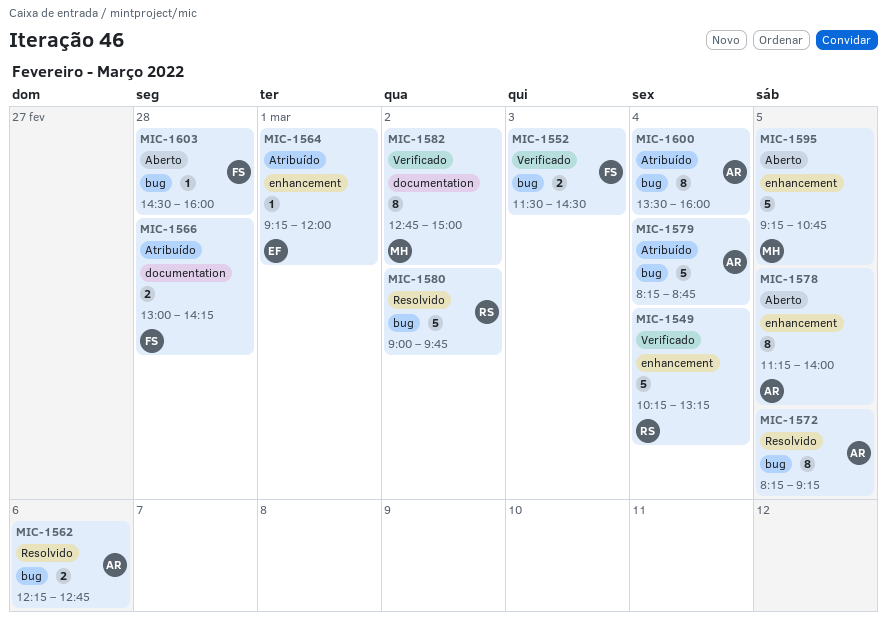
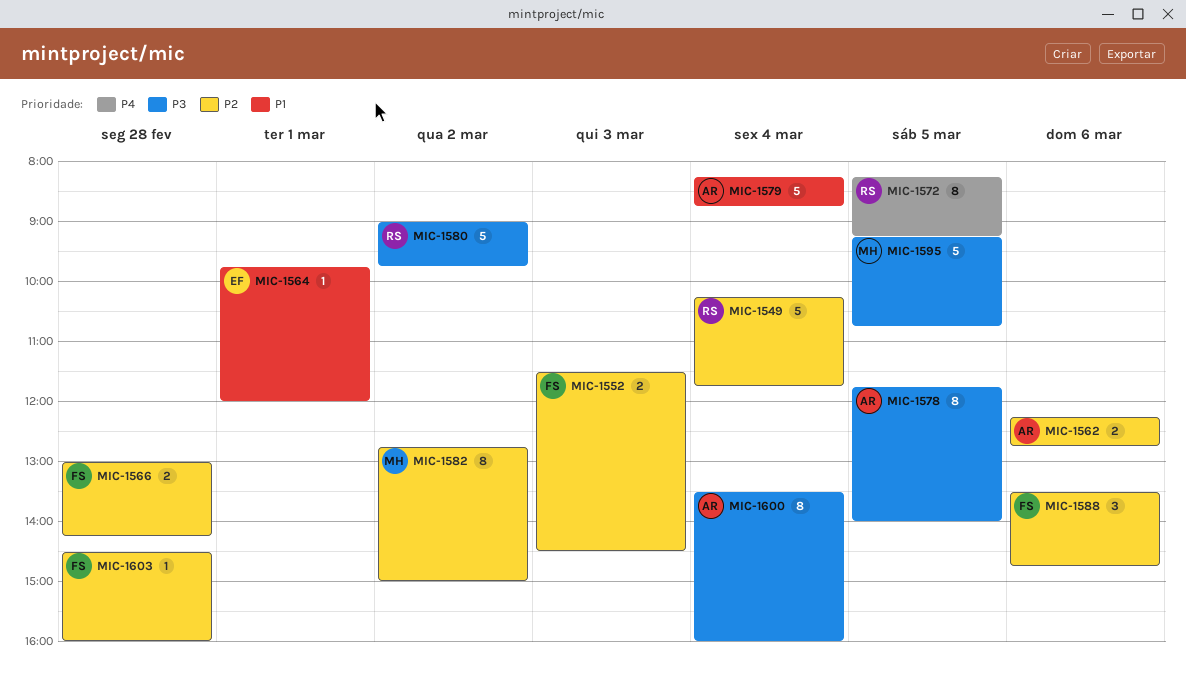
MIC-1549, ends: 13:15 -> 11:45
MIC-1564, begins: 09:15 -> 09:45
MIC-1572, owner: AR -> RS
MIC-1578, begins: 11:15 -> 11:45
MIC-1588: none -> present

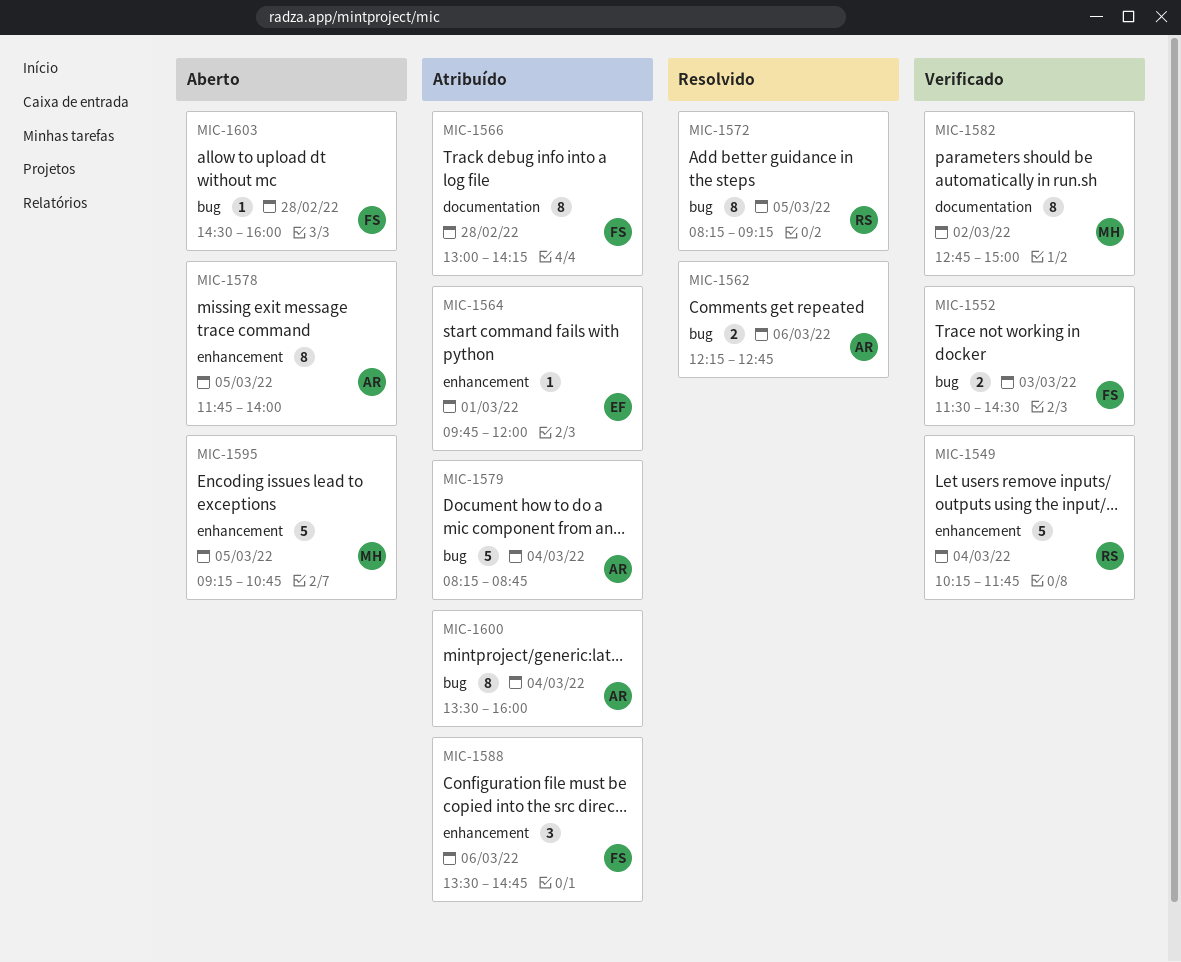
MIC-1566, estimate: 2 -> 8
MIC-1580: present -> none

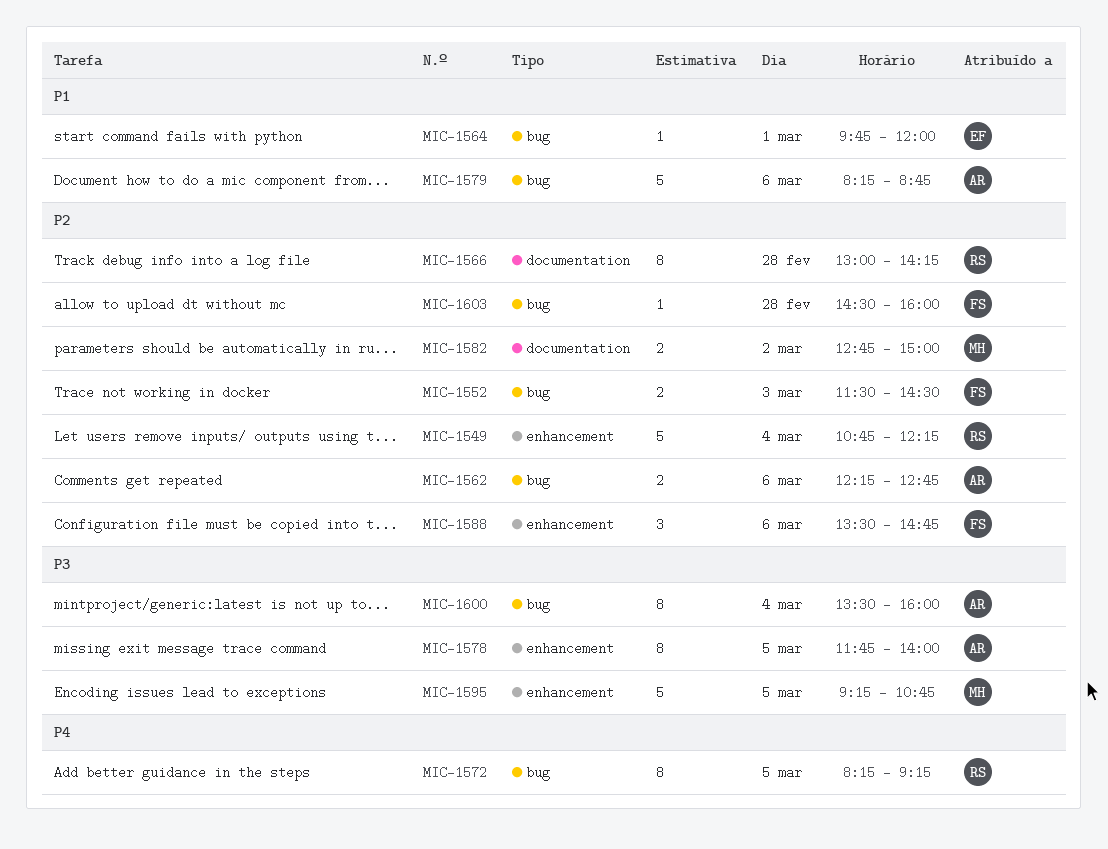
MIC-1549, begins: 10:15 -> 10:45
MIC-1549, ends: 11:45 -> 12:15
MIC-1564, label: enhancement -> bug
MIC-1566, owner: FS -> RS
MIC-1579, day: Mar 4 -> Mar 6
MIC-1582, estimate: 8 -> 2

